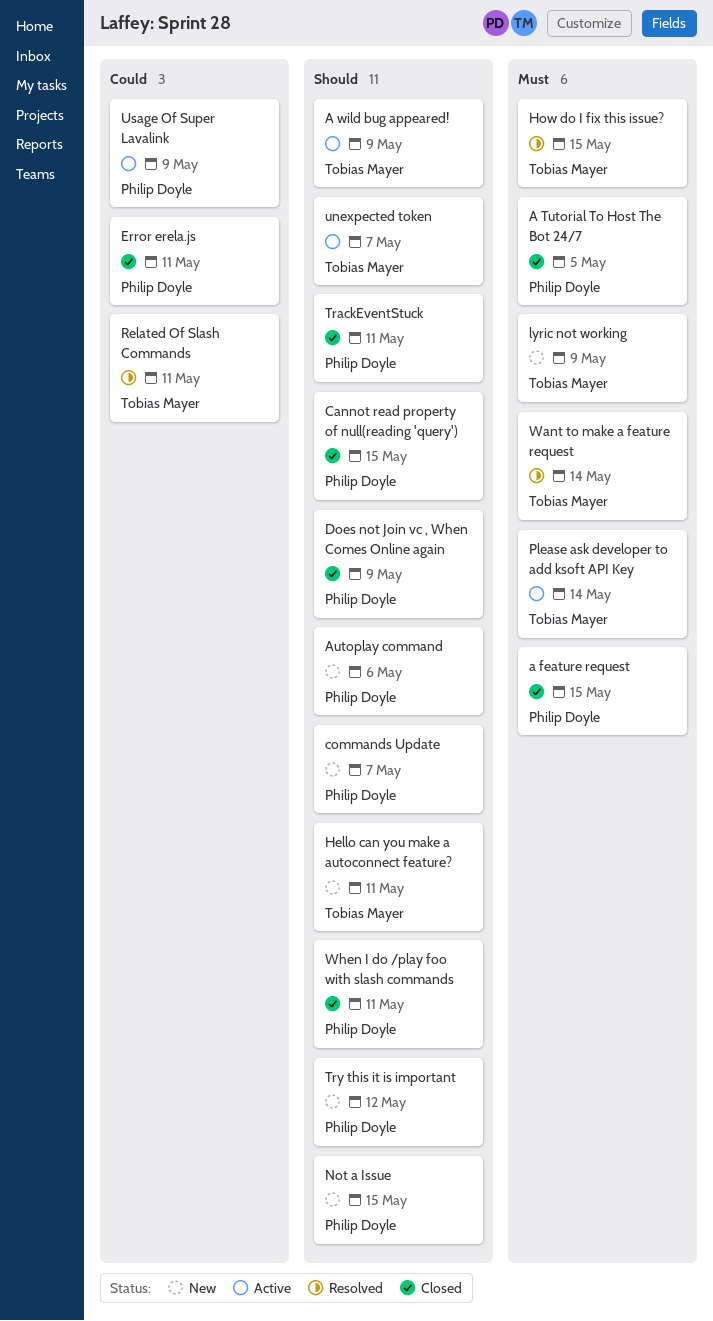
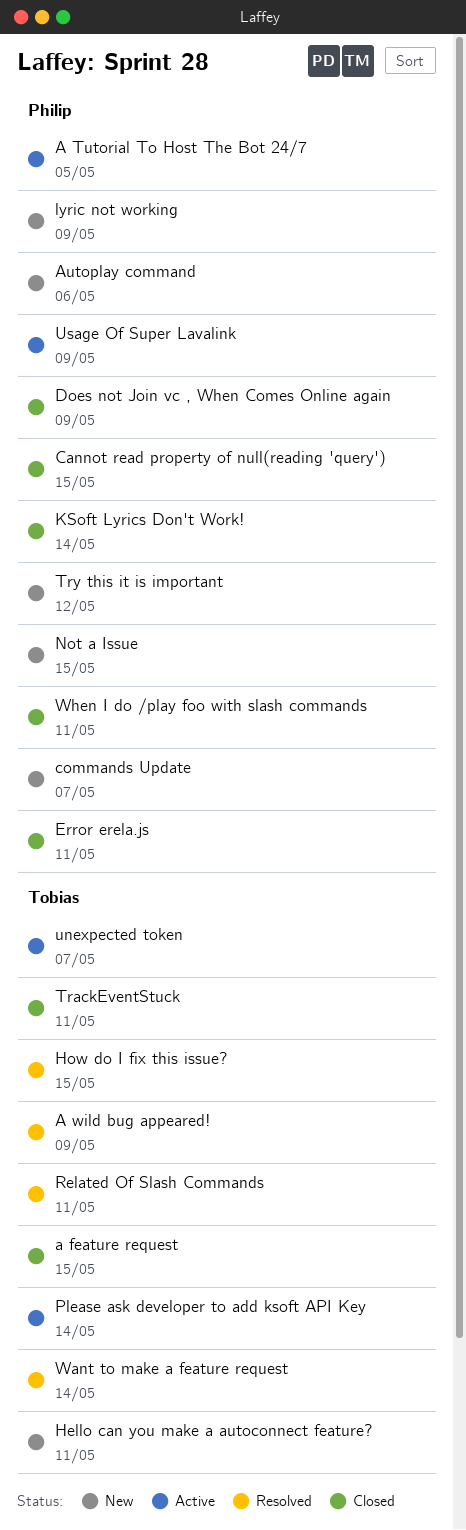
a feature request, owner: Philip Doyle -> Tobias Mayer
A Tutorial To Host The Bot 24/7, status: Closed -> Active
A wild bug appeared!, status: Active -> Resolved
KSoft Lyrics Don't Work!: none -> present
lyric not working, owner: Tobias Mayer -> Philip Doyle
TrackEventStuck, owner: Philip Doyle -> Tobias Mayer

